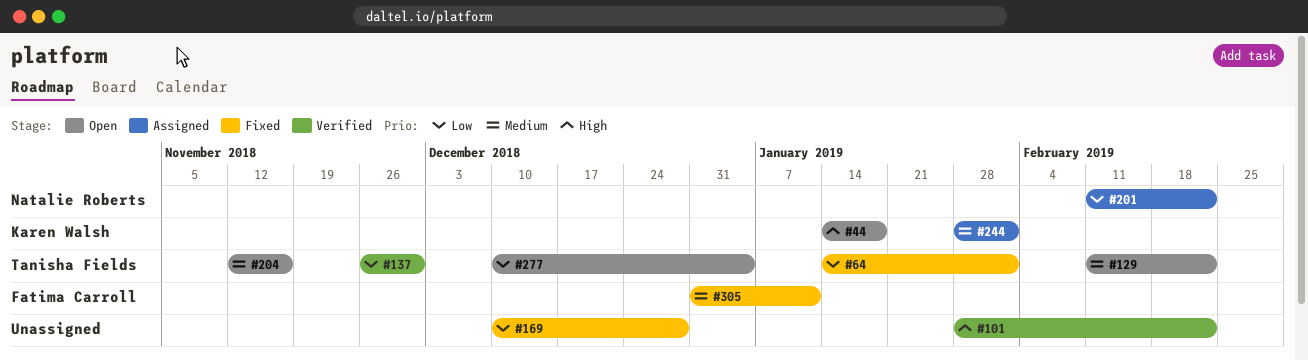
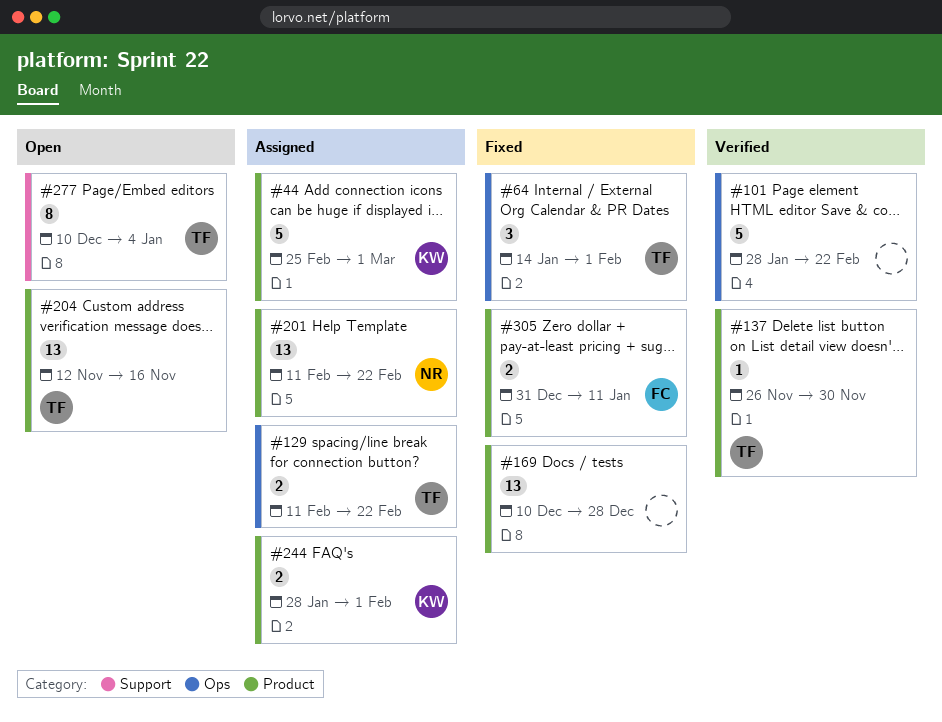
#44, status: Open -> Assigned
#44, start: Jan 14 -> Feb 25
#44, due: Jan 18 -> Mar 1
#129, status: Open -> Assigned

